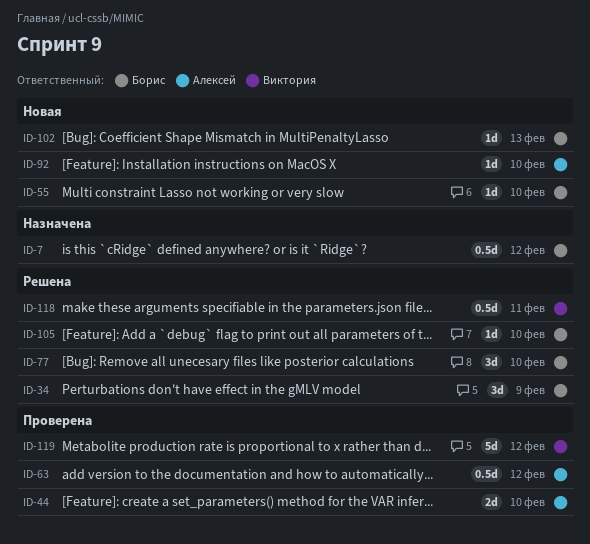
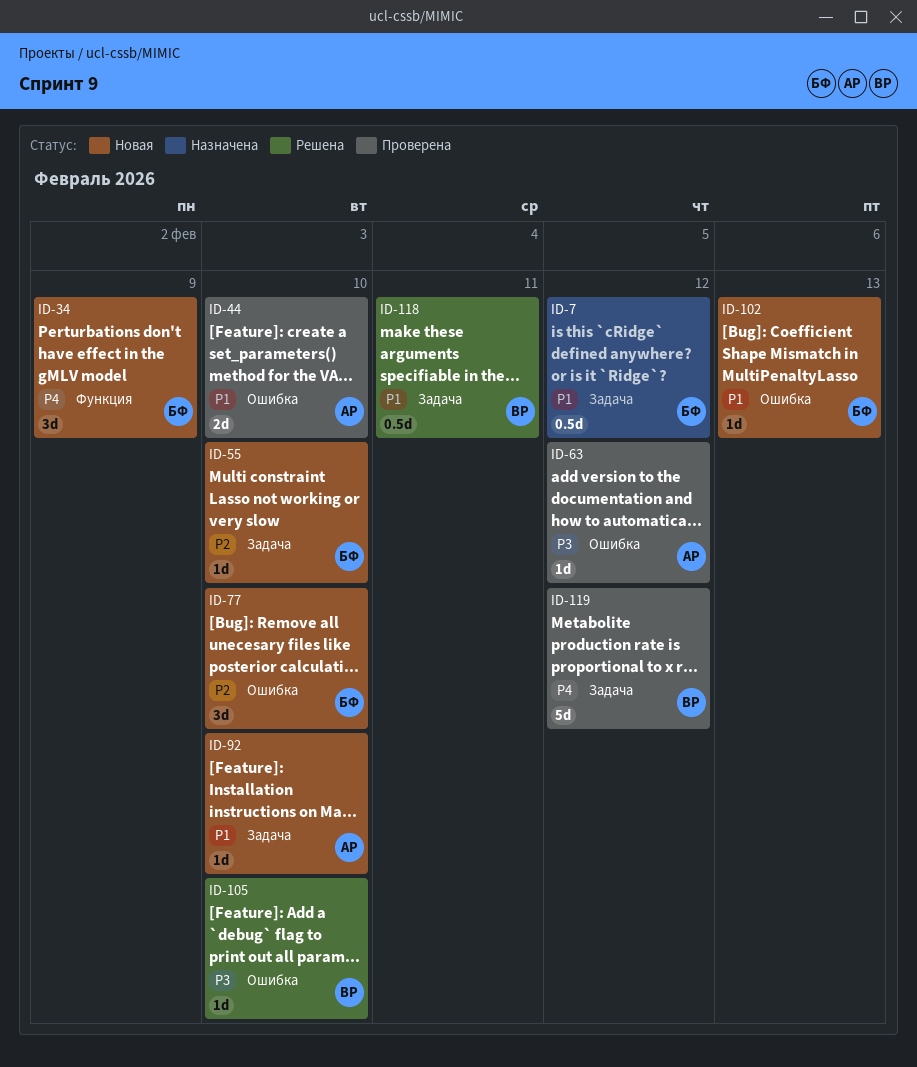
ID-34, status: Решена -> Новая
ID-63, estimate: 0.5d -> 1d
ID-77, status: Решена -> Новая
ID-105, owner: Борис -> Виктория

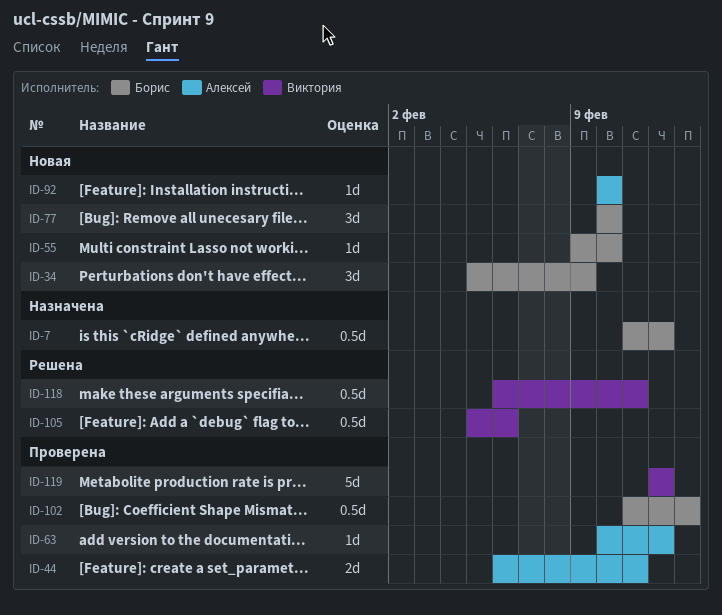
ID-44, due: Feb 10 -> Feb 11
ID-102, status: Новая -> Проверена
ID-102, estimate: 1d -> 0.5d
ID-105, estimate: 1d -> 0.5d
ID-105, due: Feb 10 -> Feb 6

